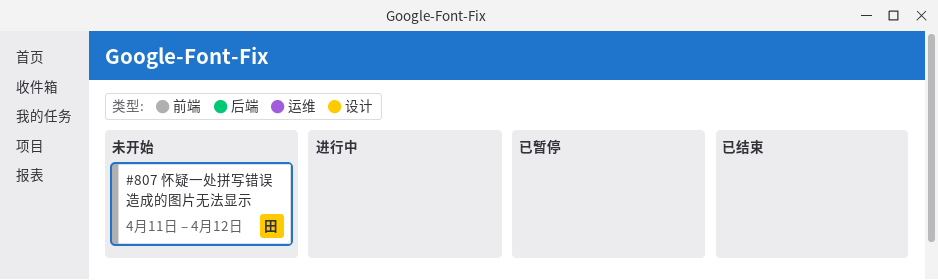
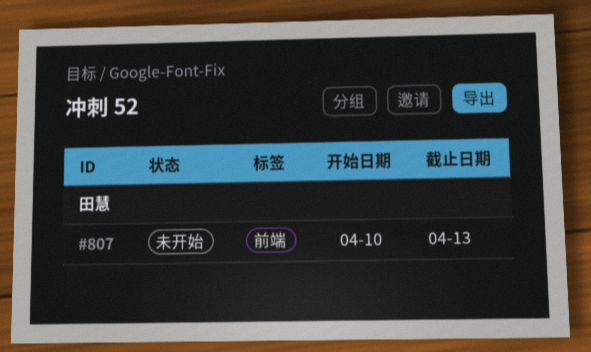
#807, start: Apr 11 -> Apr 10
#807, due: Apr 12 -> Apr 13

